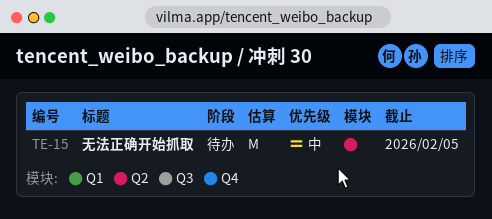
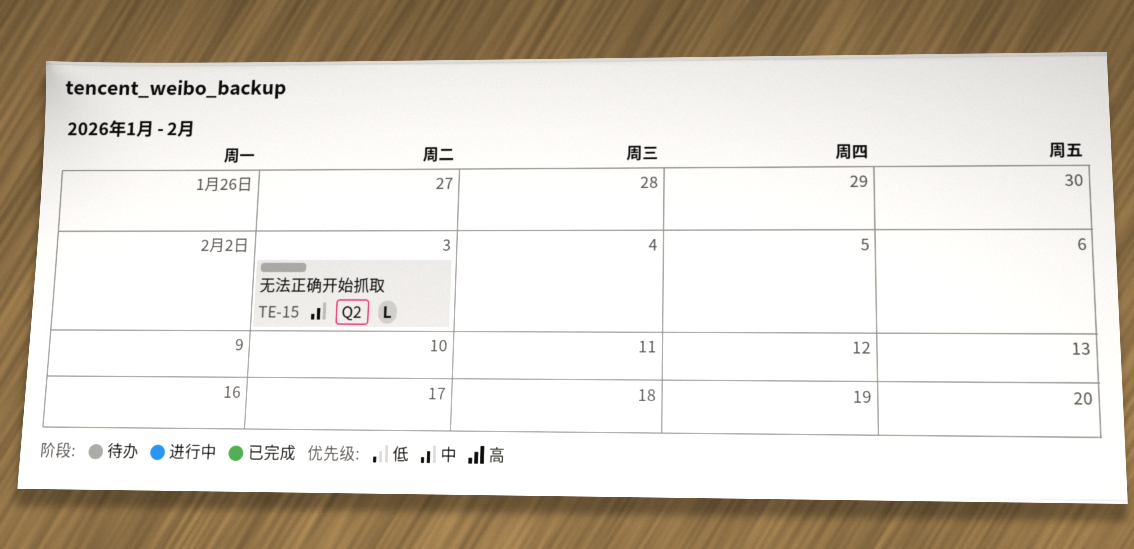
TE-15, estimate: M -> L
TE-15, due: Feb 5 -> Feb 3

